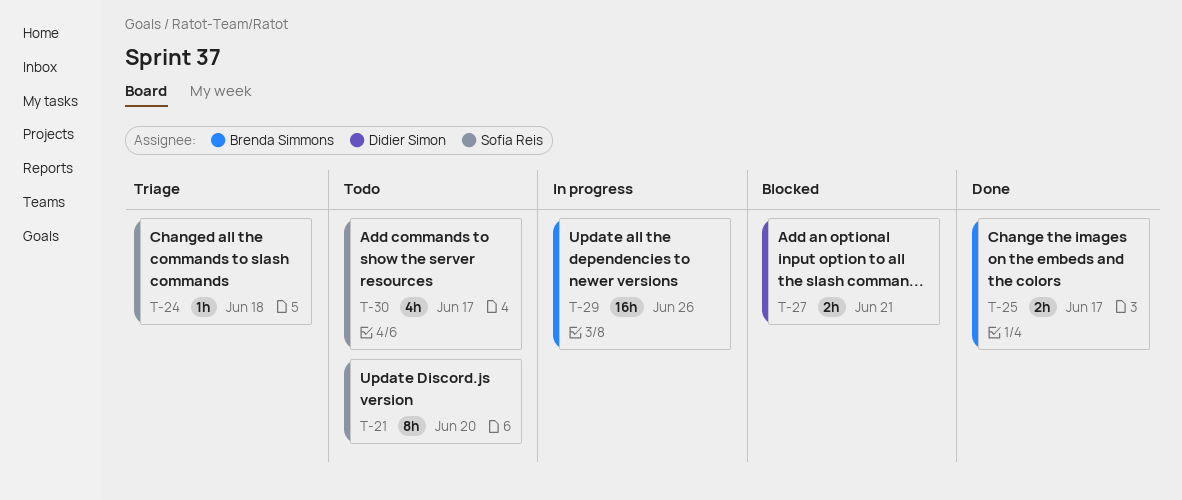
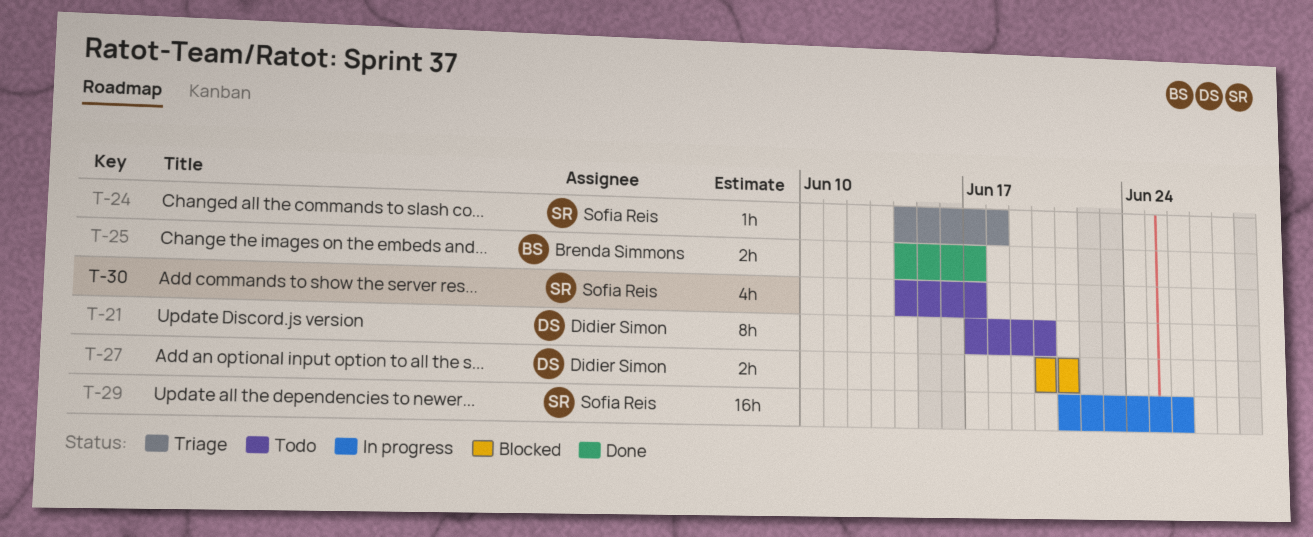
T-21, owner: Sofia Reis -> Didier Simon
T-29, owner: Brenda Simmons -> Sofia Reis

